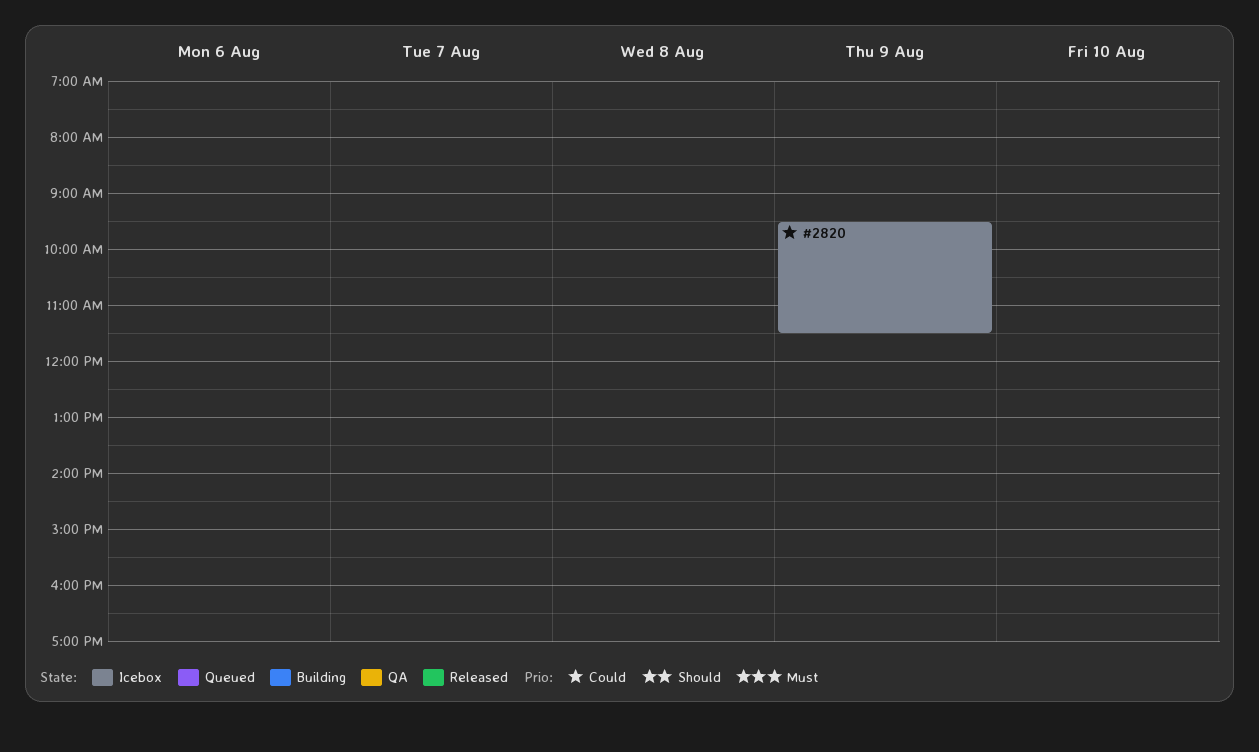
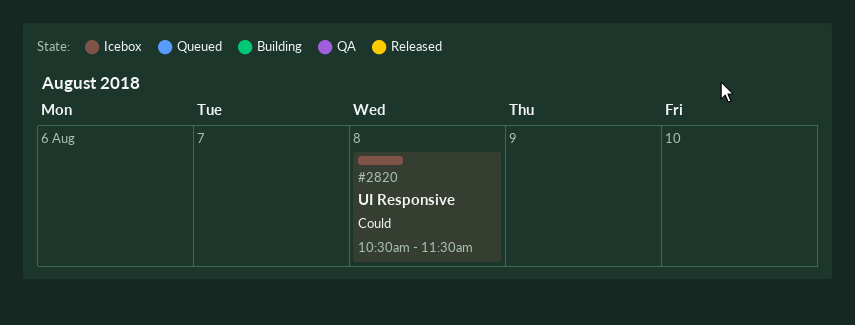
#2820, day: Aug 9 -> Aug 8
#2820, begins: 09:30 -> 10:30

